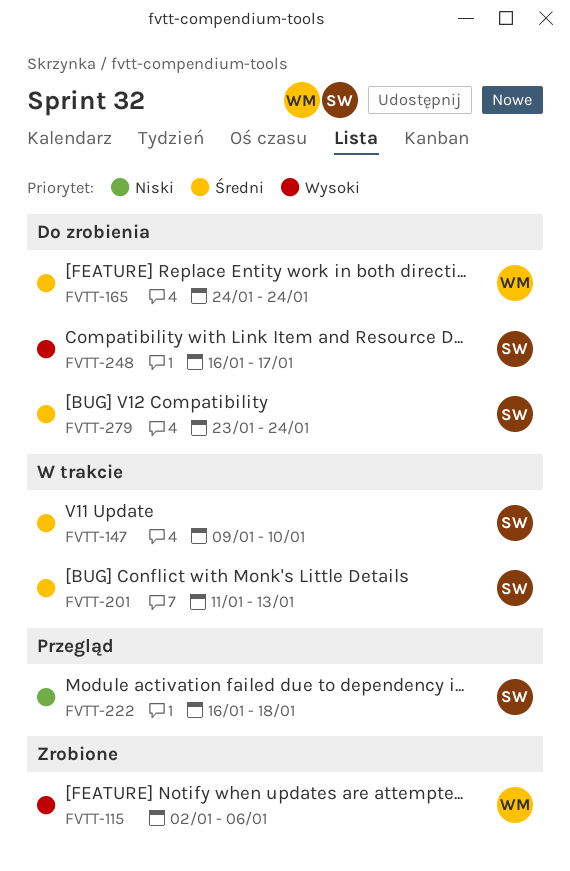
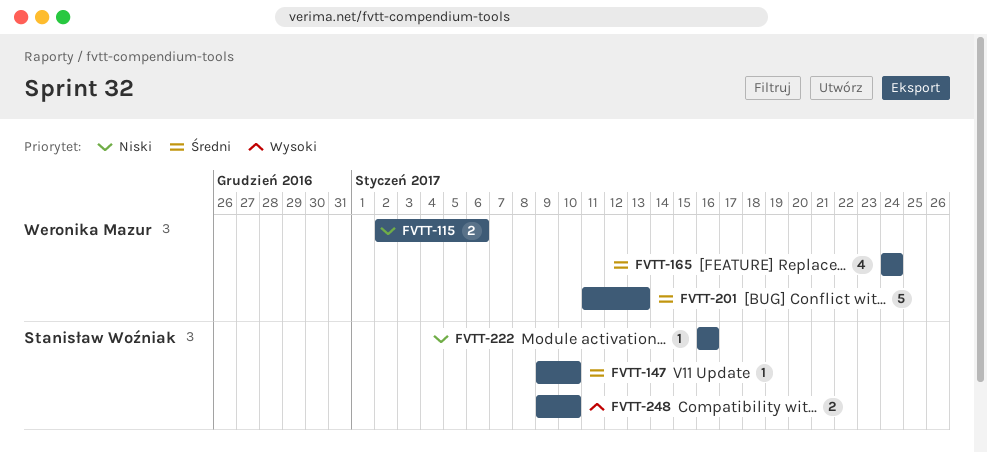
FVTT-115, priority: Wysoki -> Niski
FVTT-201, owner: Stanisław Woźniak -> Weronika Mazur
FVTT-222, due: Jan 18 -> Jan 16
FVTT-248, start: Jan 16 -> Jan 9
FVTT-248, due: Jan 17 -> Jan 10
FVTT-279: present -> none

